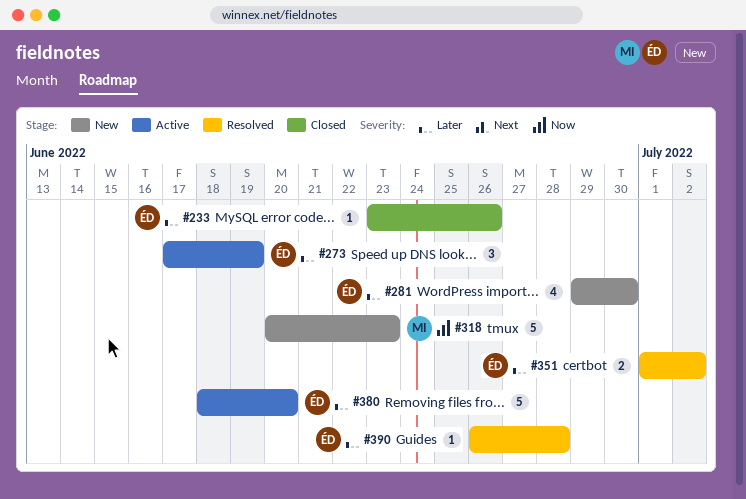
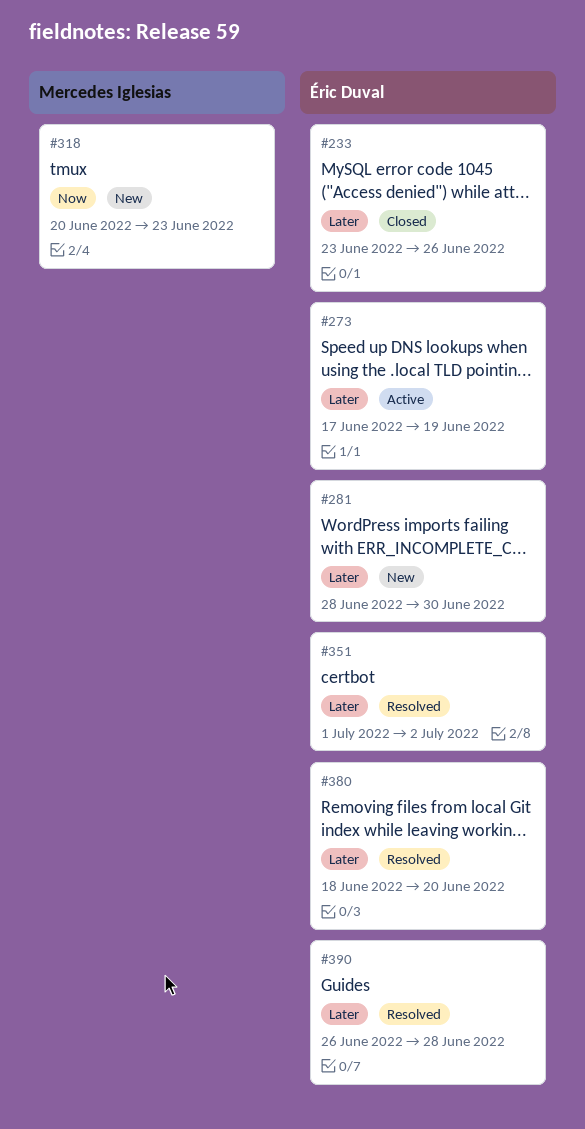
#281, start: Jun 29 -> Jun 28
#380, status: Active -> Resolved

